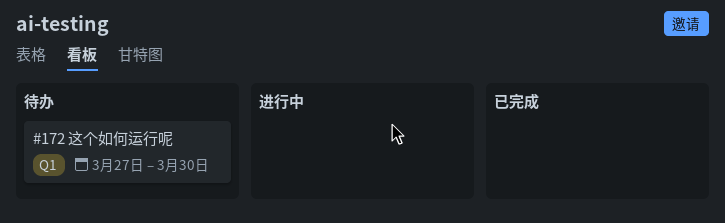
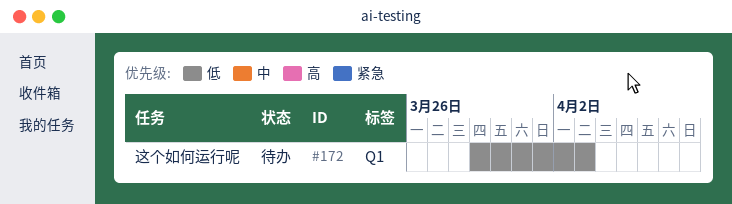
#172, start: Mar 27 -> Mar 29
#172, due: Mar 30 -> Apr 3

